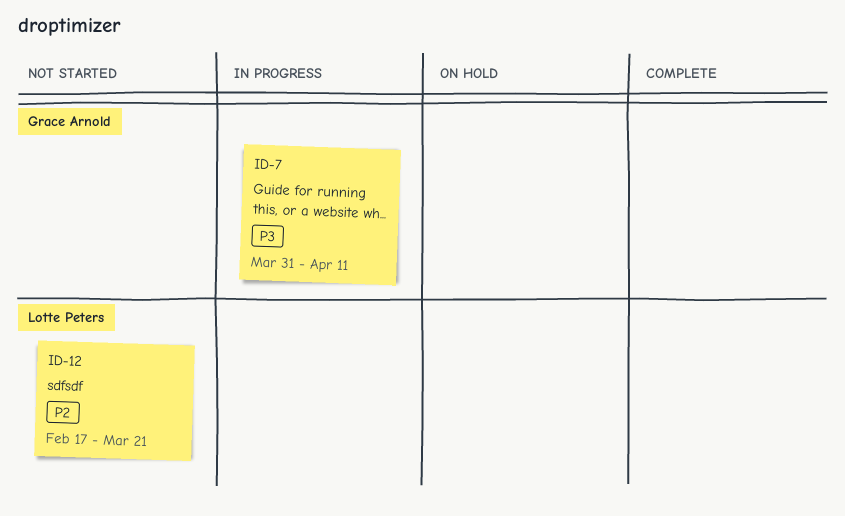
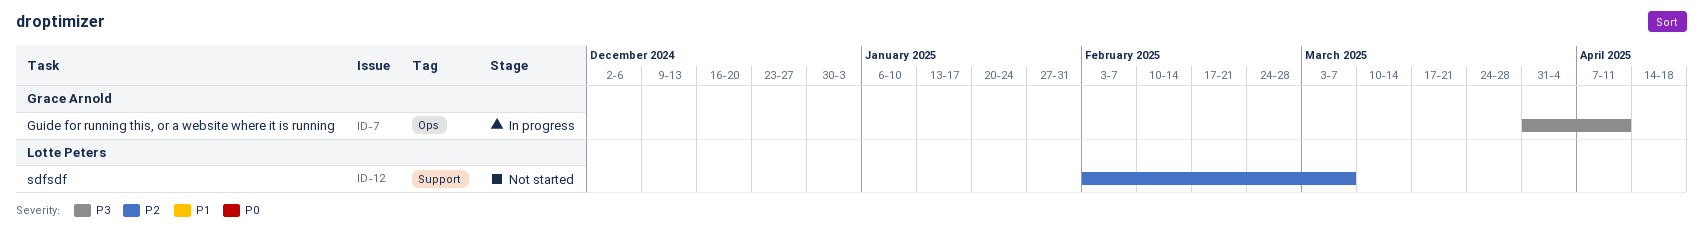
ID-12, start: Feb 17 -> Feb 3
ID-12, due: Mar 21 -> Mar 7

